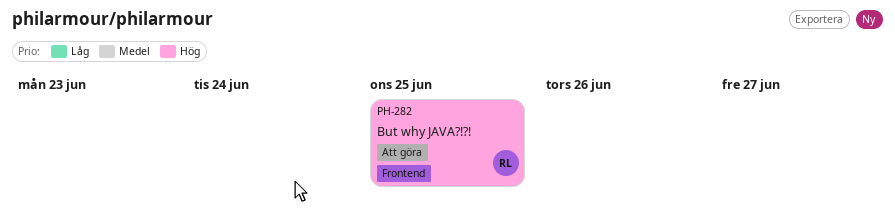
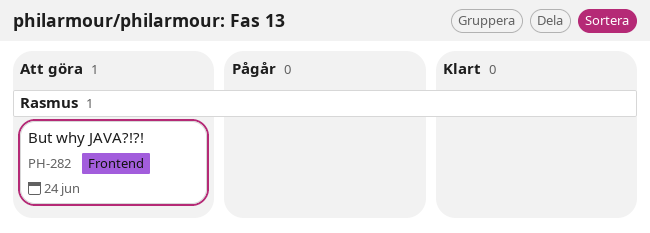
PH-282, due: Jun 25 -> Jun 24

